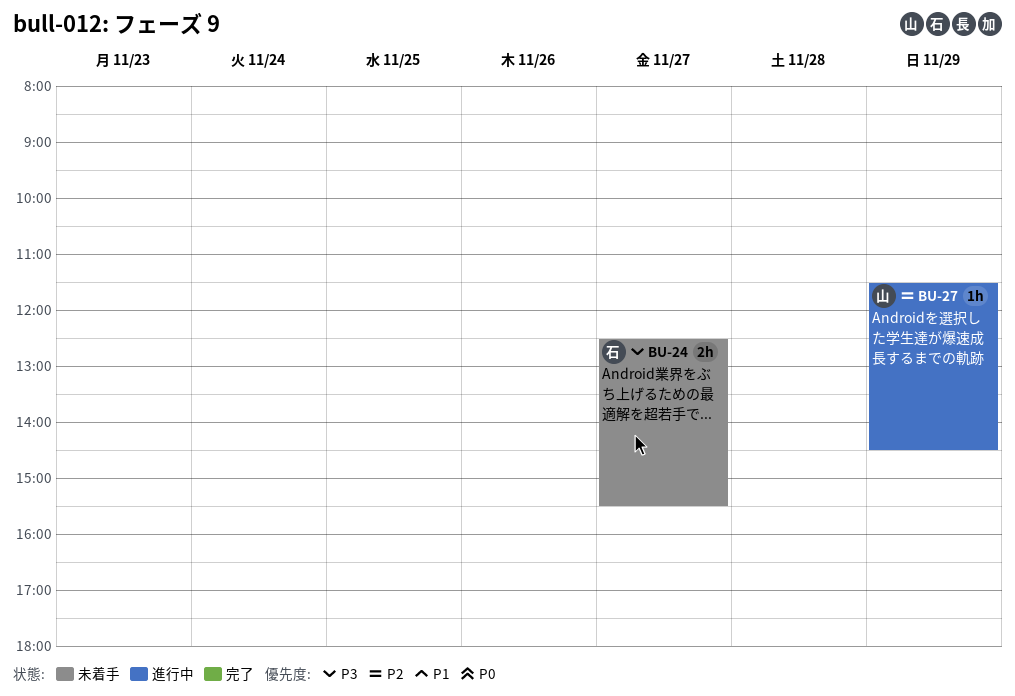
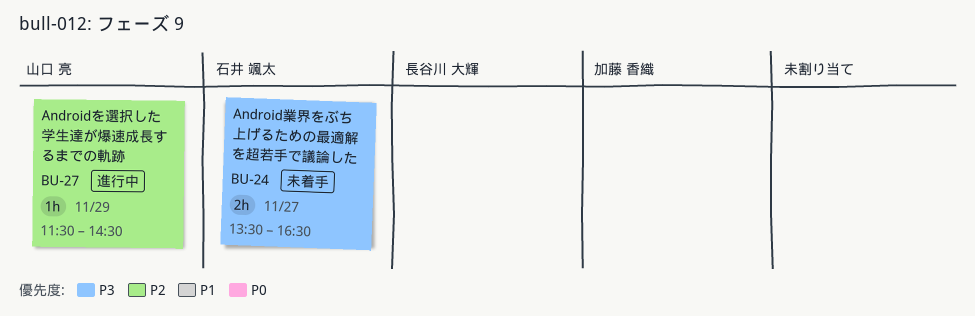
BU-24, begins: 12:30 -> 13:30
BU-24, ends: 15:30 -> 16:30

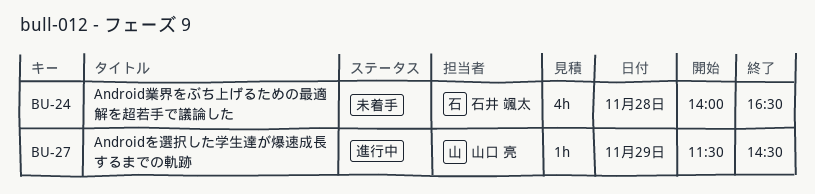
BU-24, estimate: 2h -> 4h
BU-24, day: Nov 27 -> Nov 28
BU-24, begins: 13:30 -> 14:00

